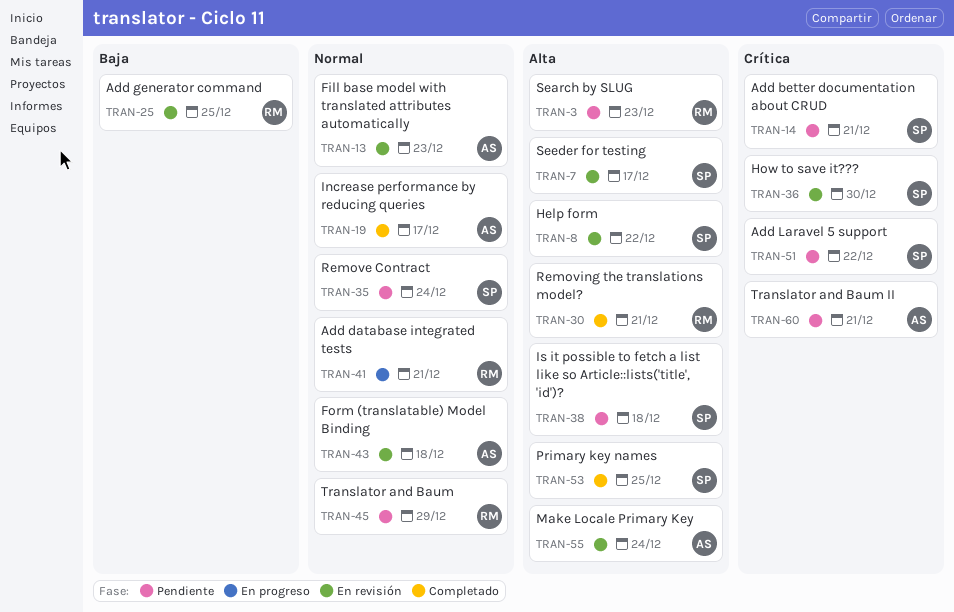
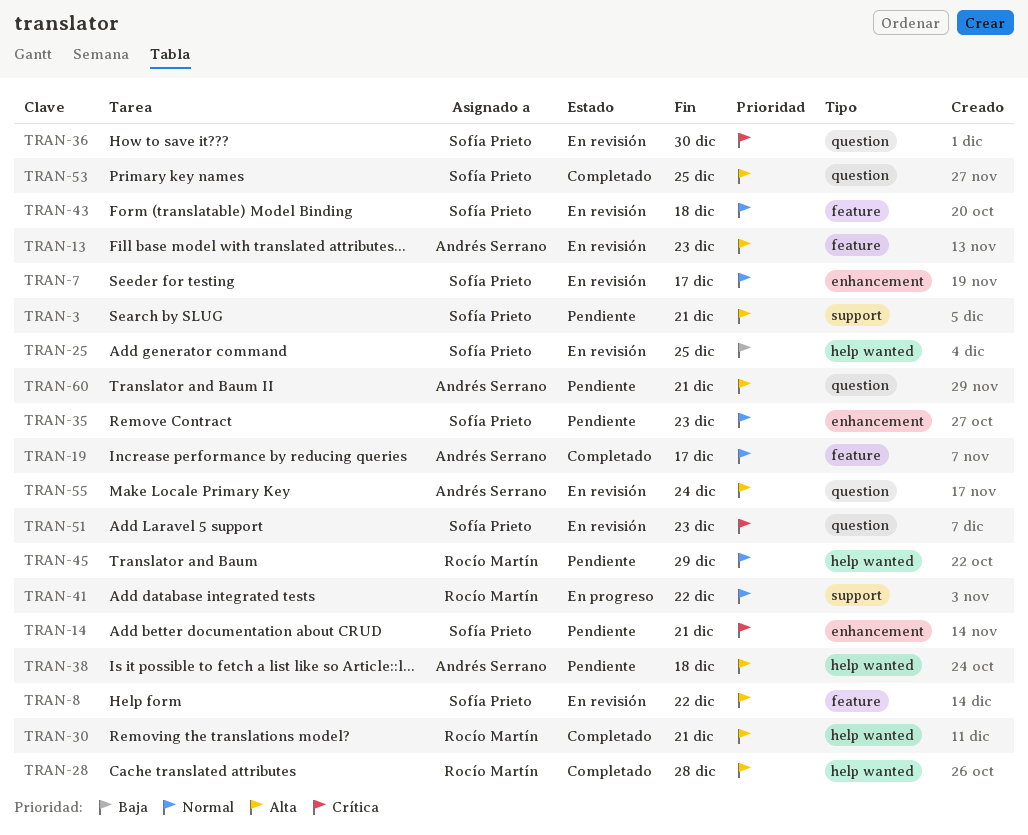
TRAN-3, owner: Rocío Martín -> Sofía Prieto
TRAN-3, due: Dec 23 -> Dec 21
TRAN-7, priority: Alta -> Normal
TRAN-13, priority: Normal -> Alta
TRAN-25, owner: Rocío Martín -> Sofía Prieto
TRAN-28: none -> present
TRAN-35, due: Dec 24 -> Dec 23
TRAN-38, owner: Sofía Prieto -> Andrés Serrano
TRAN-41, due: Dec 21 -> Dec 22
TRAN-43, owner: Andrés Serrano -> Sofía Prieto
TRAN-51, status: Pendiente -> En revisión
TRAN-51, due: Dec 22 -> Dec 23
TRAN-60, priority: Crítica -> Alta

